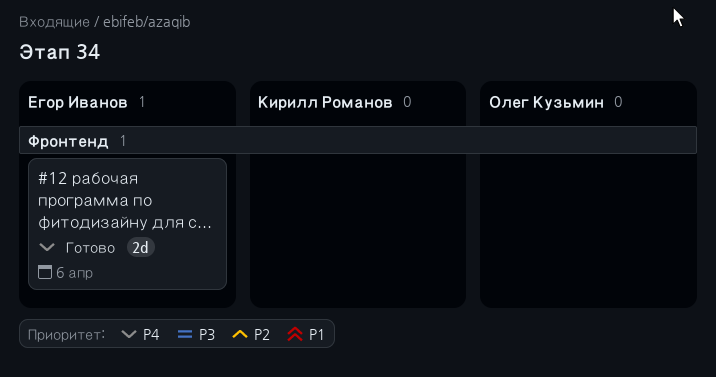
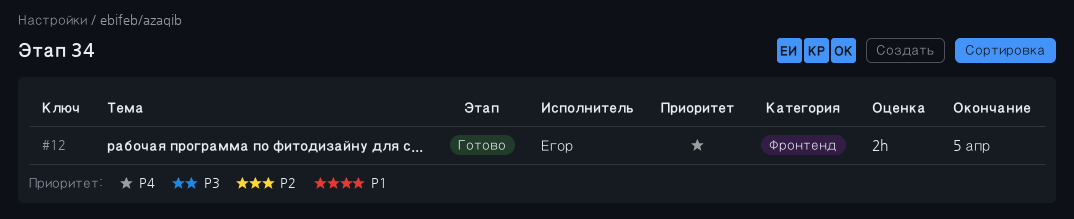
#12, estimate: 2d -> 2h
#12, due: Apr 6 -> Apr 5

